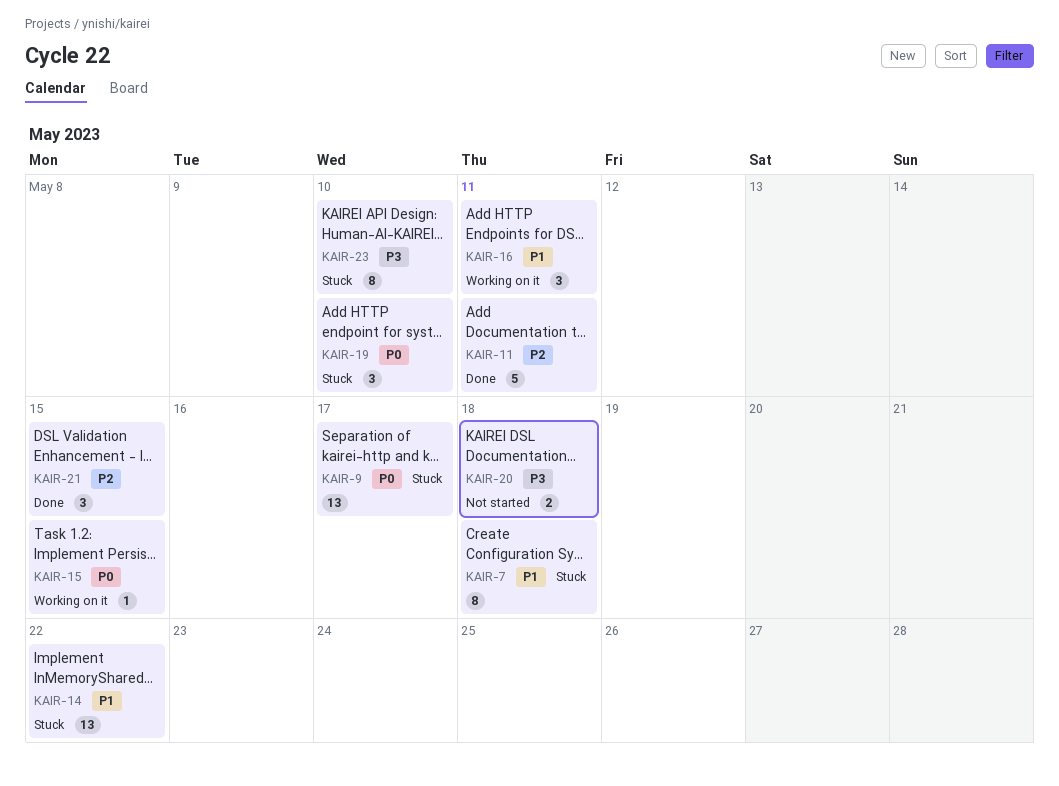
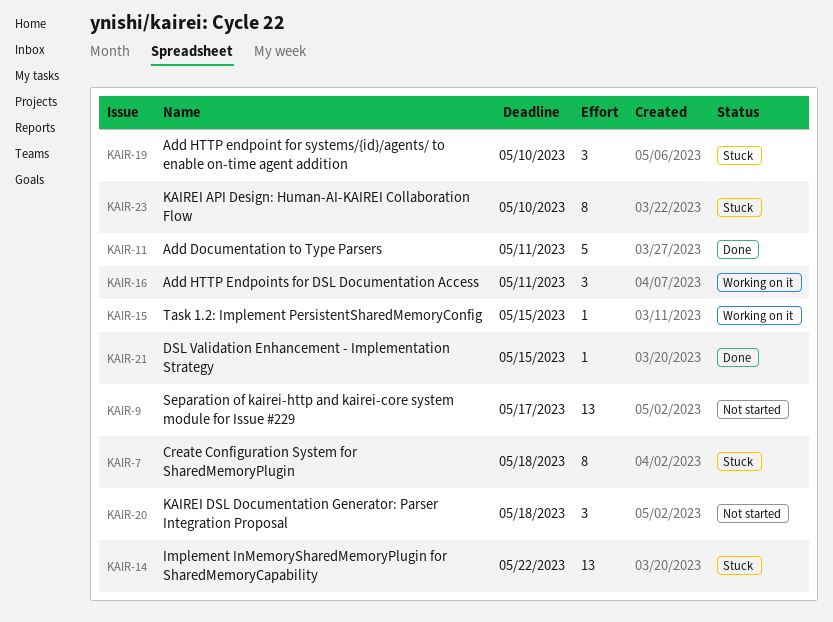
KAIR-9, status: Stuck -> Not started
KAIR-20, estimate: 2 -> 3
KAIR-21, estimate: 3 -> 1

